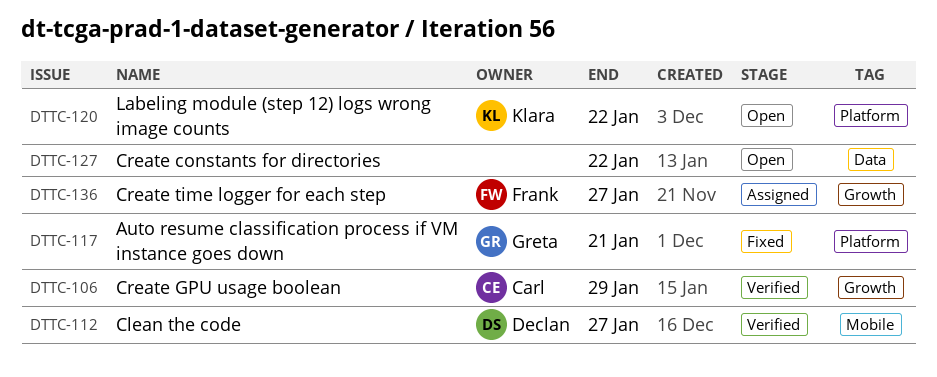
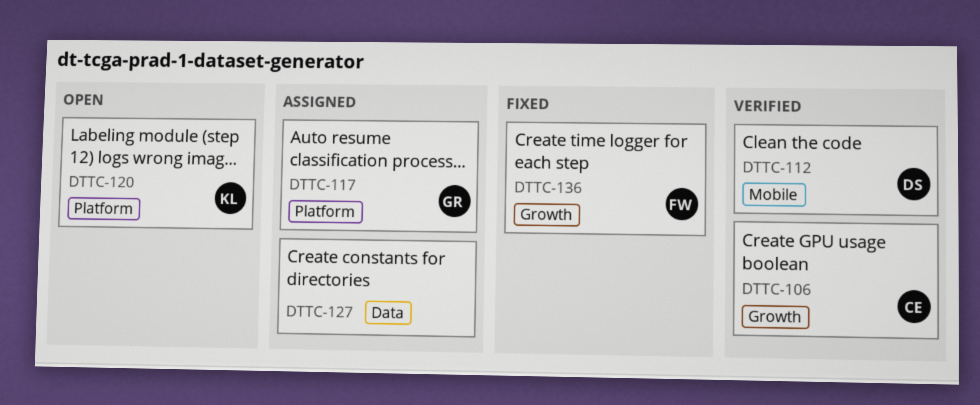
DTTC-117, status: Fixed -> Assigned
DTTC-127, status: Open -> Assigned
DTTC-136, status: Assigned -> Fixed

